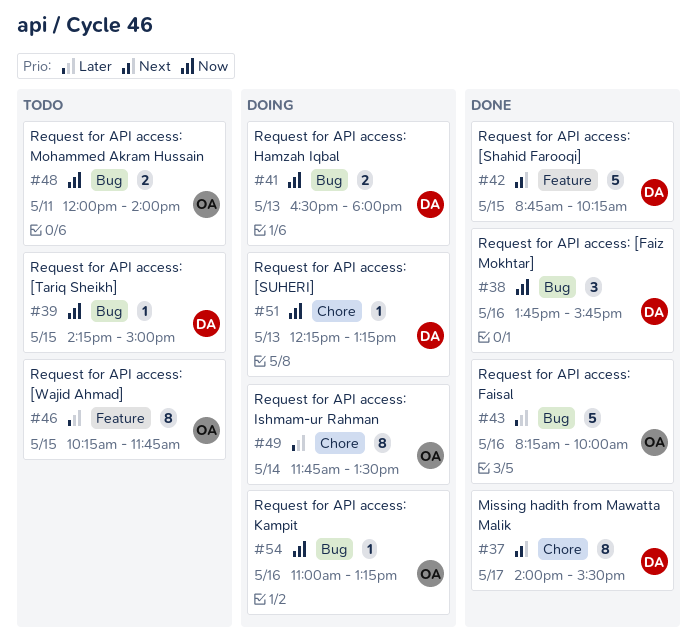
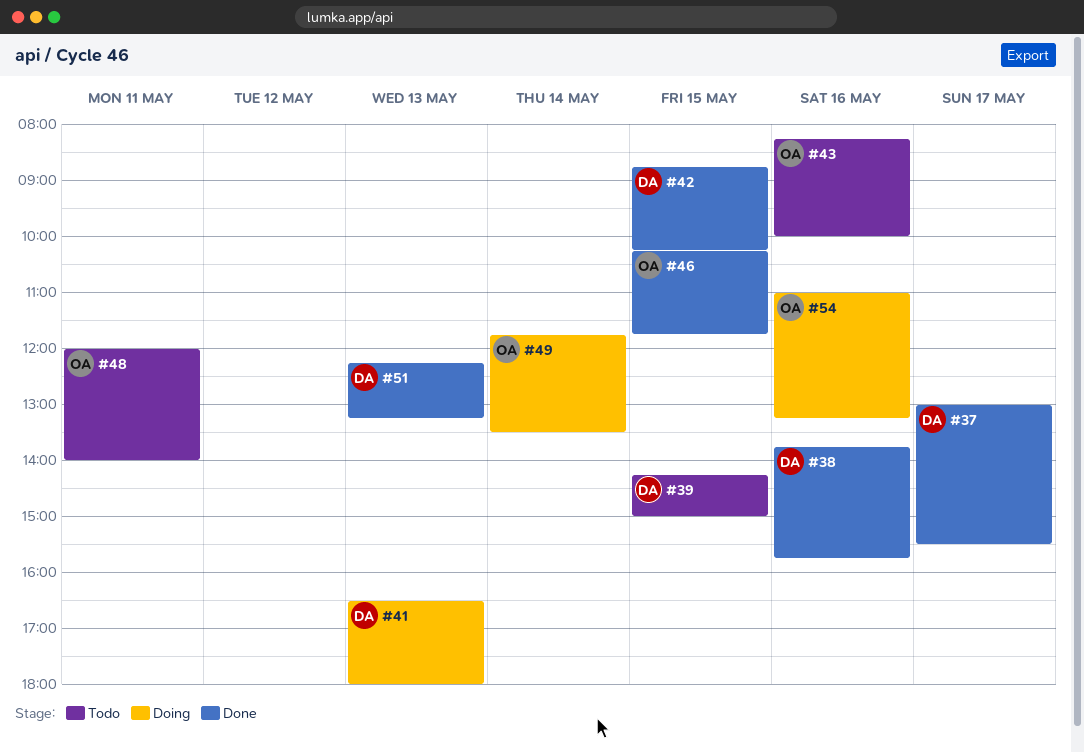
#37, begins: 14:00 -> 13:00
#43, status: Done -> Todo
#46, status: Todo -> Done
#51, status: Doing -> Done

